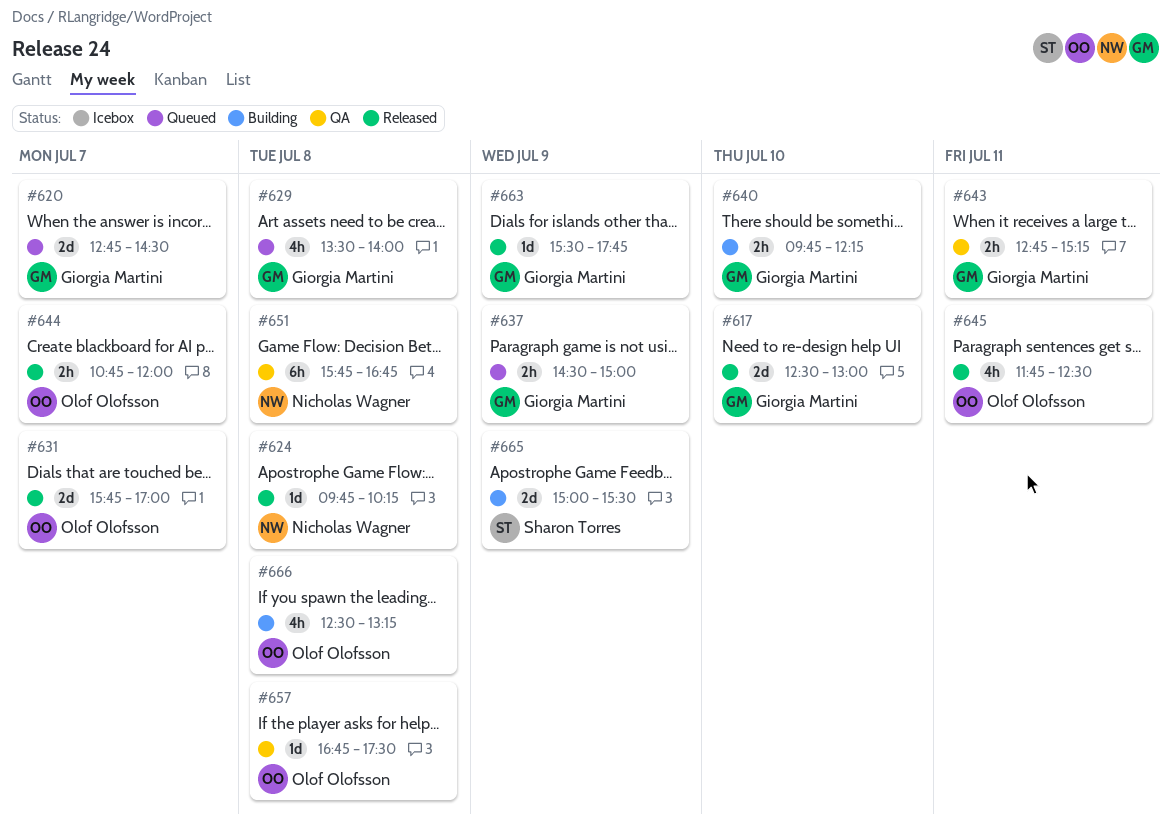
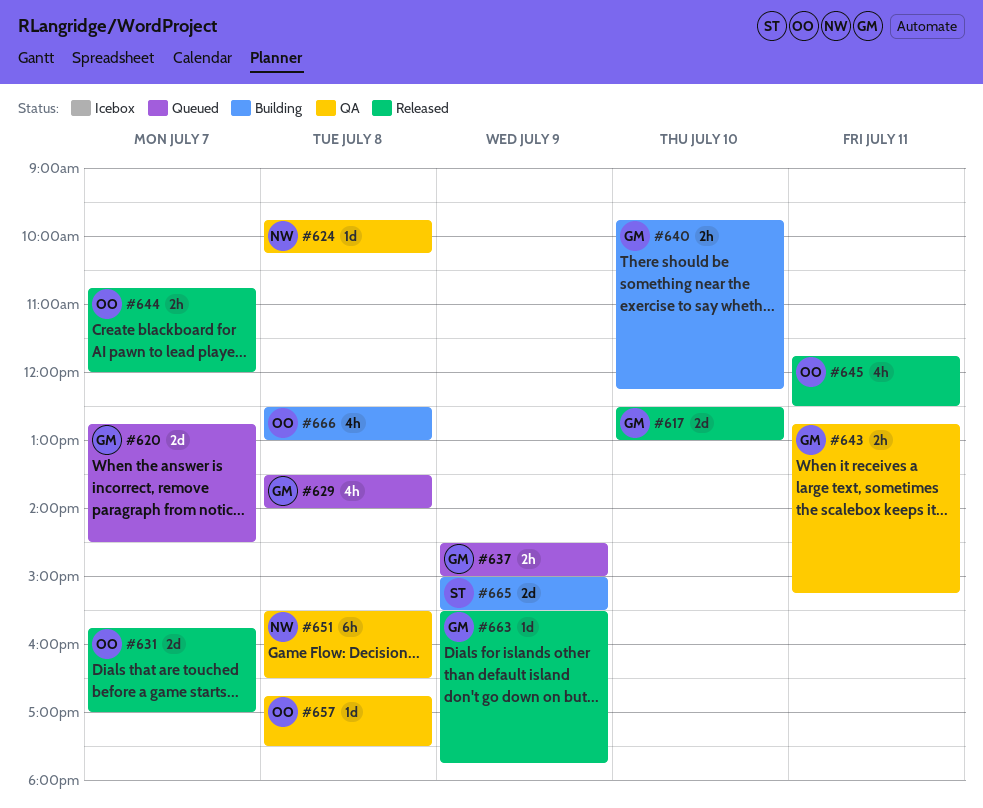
#624, status: Released -> QA
#651, begins: 15:45 -> 15:30
#651, ends: 16:45 -> 16:30
#666, ends: 13:15 -> 13:00

